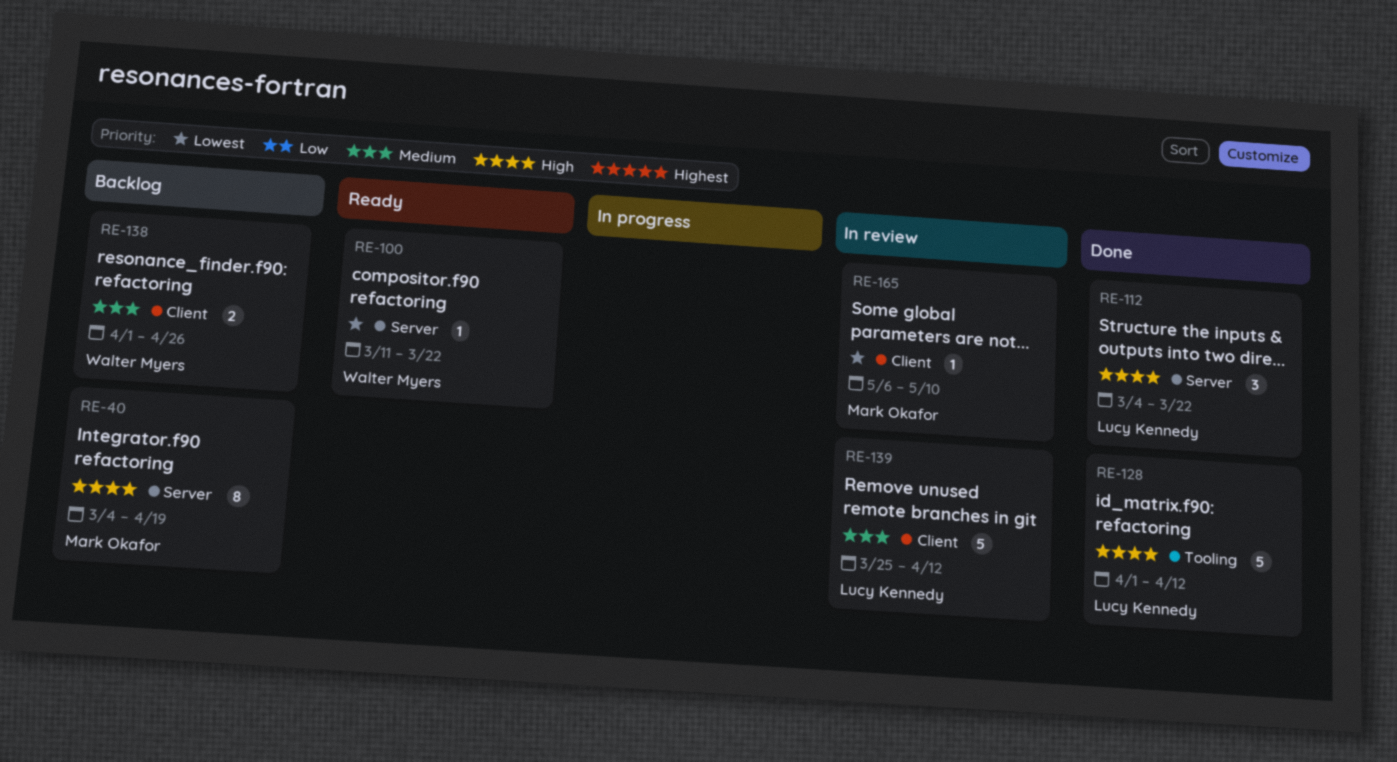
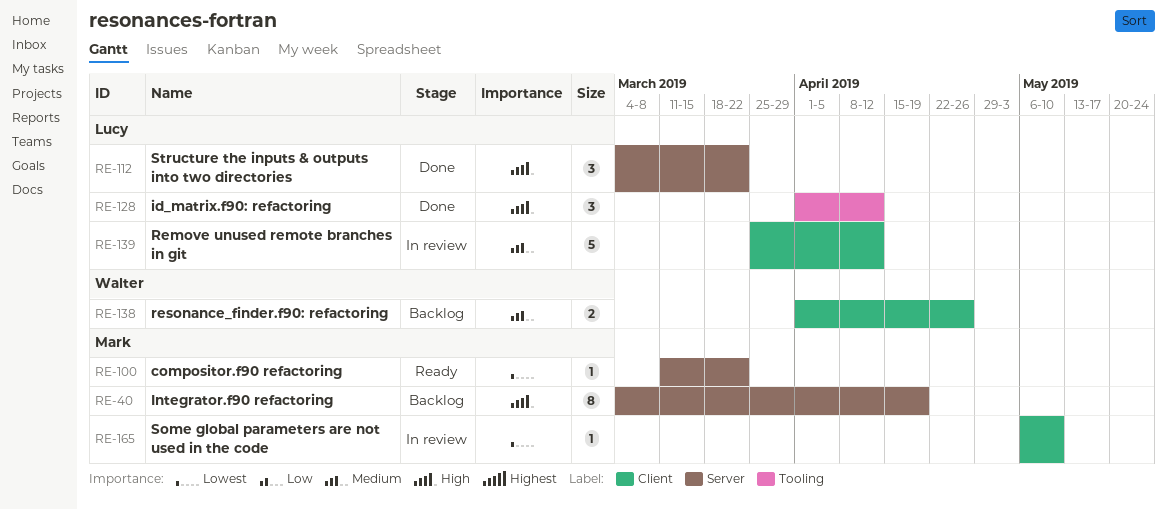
RE-100, owner: Walter Myers -> Mark Okafor
RE-128, estimate: 5 -> 3

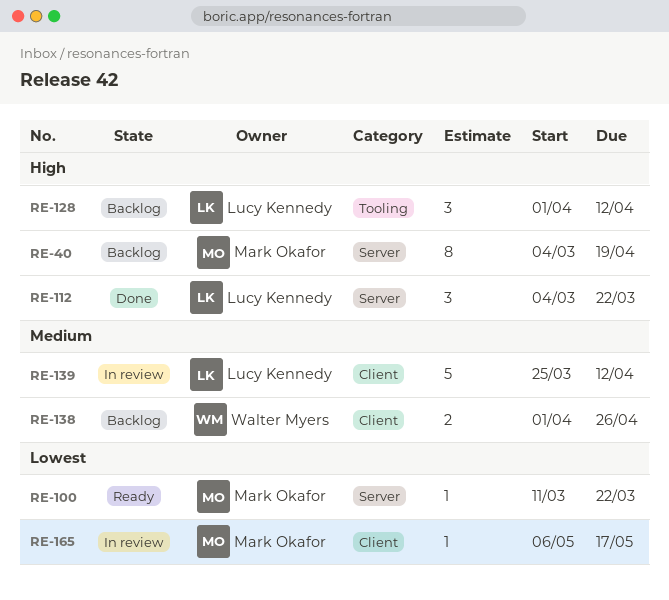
RE-128, status: Done -> Backlog
RE-165, due: May 10 -> May 17

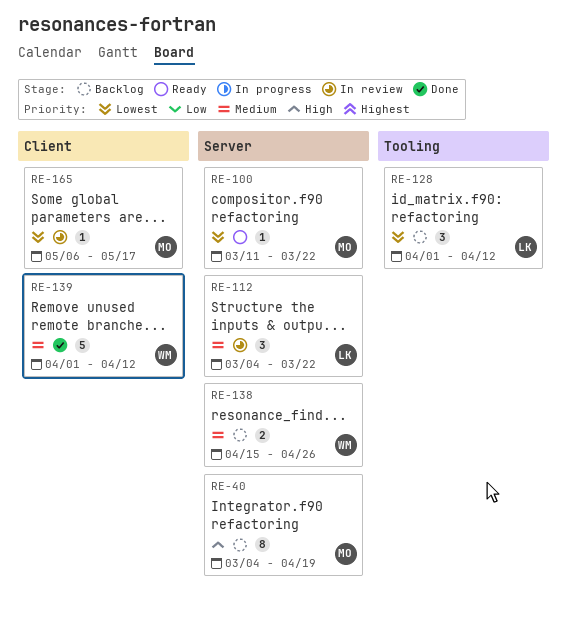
RE-112, status: Done -> In review
RE-112, priority: High -> Medium
RE-128, priority: High -> Lowest
RE-138, label: Client -> Server
RE-138, start: Apr 1 -> Apr 15
RE-139, status: In review -> Done
RE-139, owner: Lucy Kennedy -> Walter Myers
RE-139, start: Mar 25 -> Apr 1

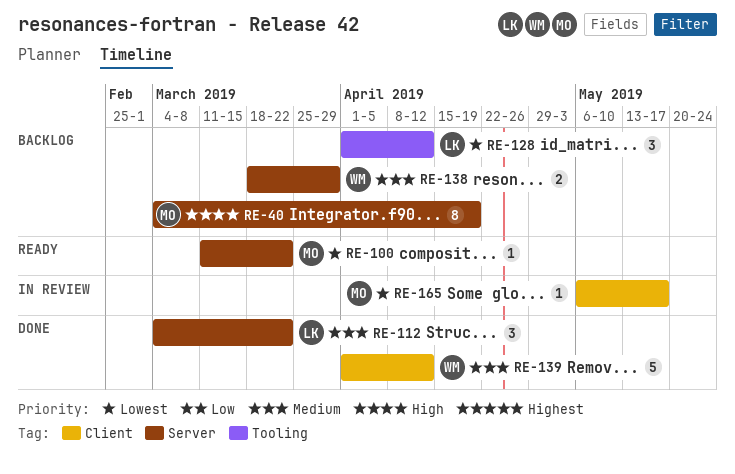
RE-112, status: In review -> Done
RE-138, start: Apr 15 -> Mar 18
RE-138, due: Apr 26 -> Mar 29

